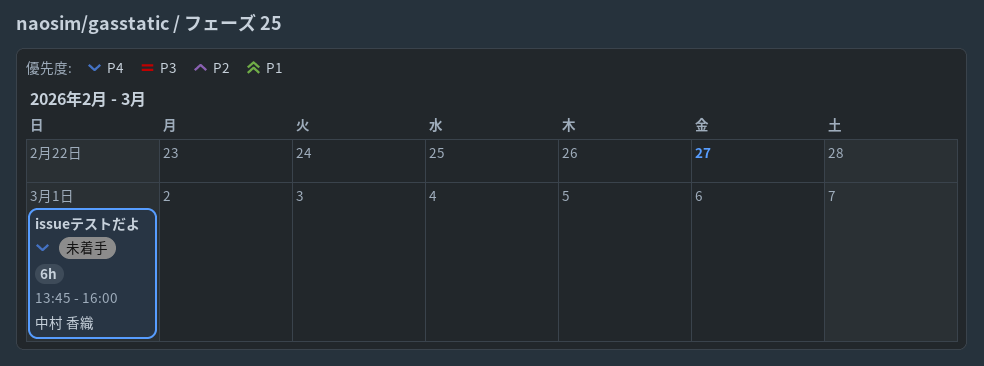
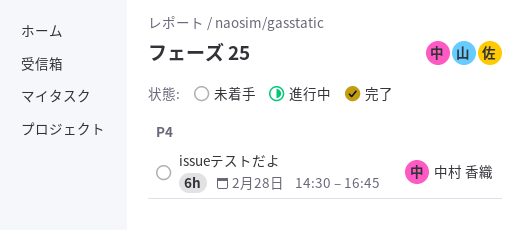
issueテストだよ, day: Mar 1 -> Feb 28
issueテストだよ, begins: 13:45 -> 14:30
issueテストだよ, ends: 16:00 -> 16:45

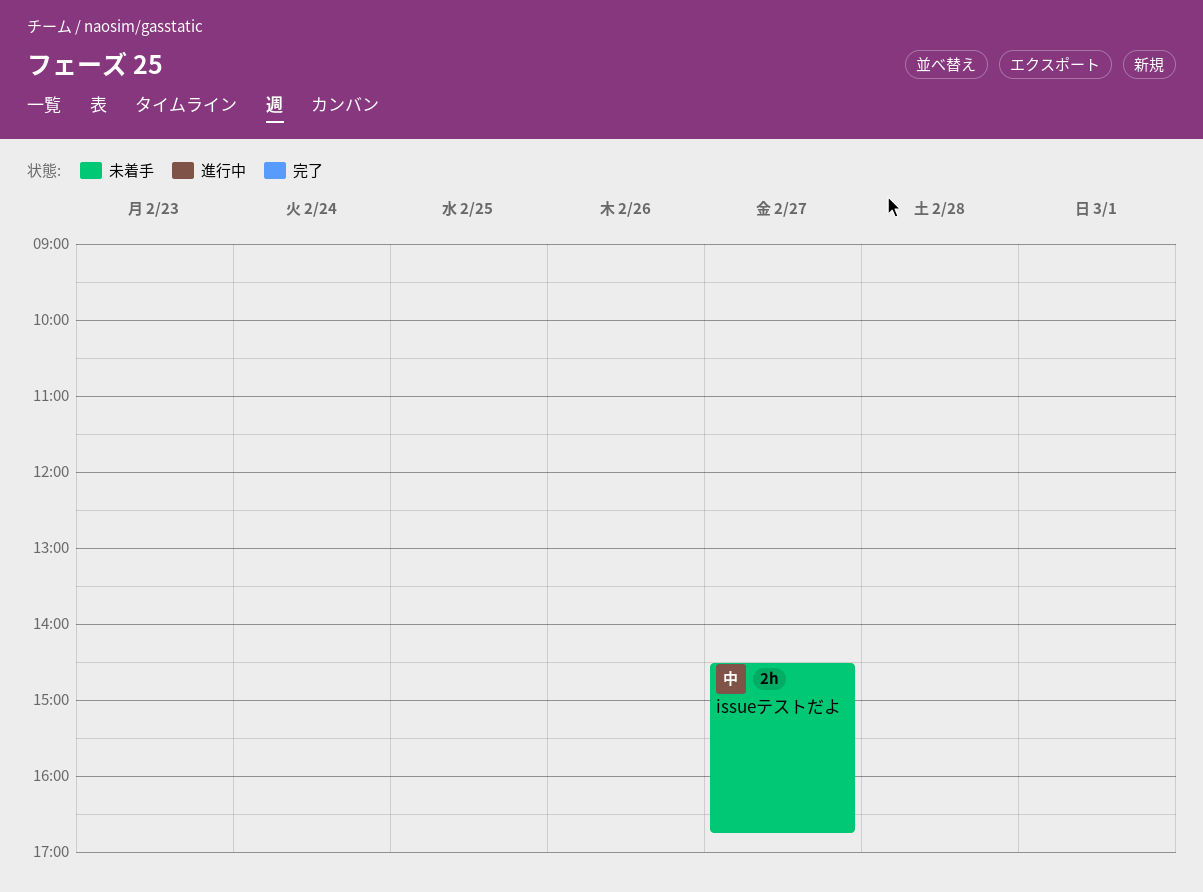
issueテストだよ, estimate: 6h -> 2h
issueテストだよ, day: Feb 28 -> Feb 27

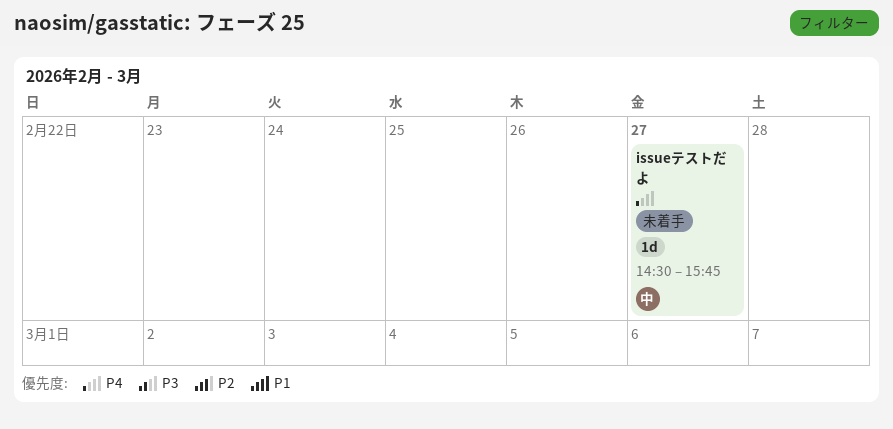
issueテストだよ, estimate: 2h -> 1d
issueテストだよ, ends: 16:45 -> 15:45

